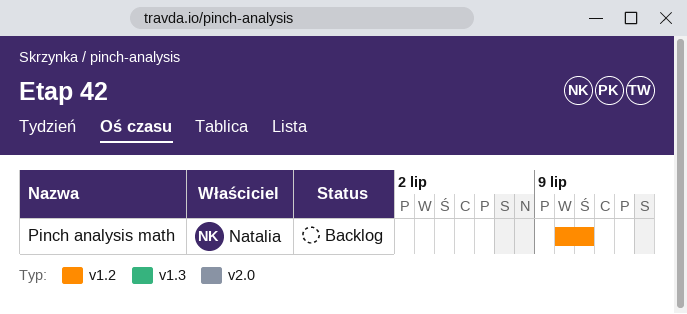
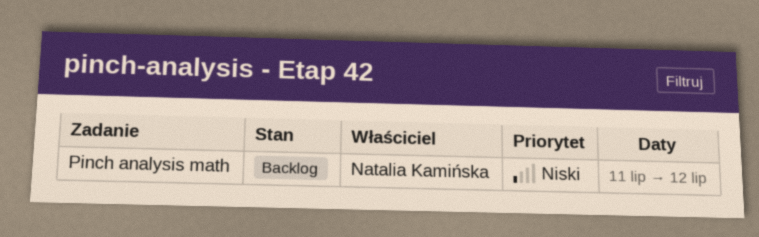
Pinch analysis math, start: Jul 10 -> Jul 11
Pinch analysis math, due: Jul 11 -> Jul 12

